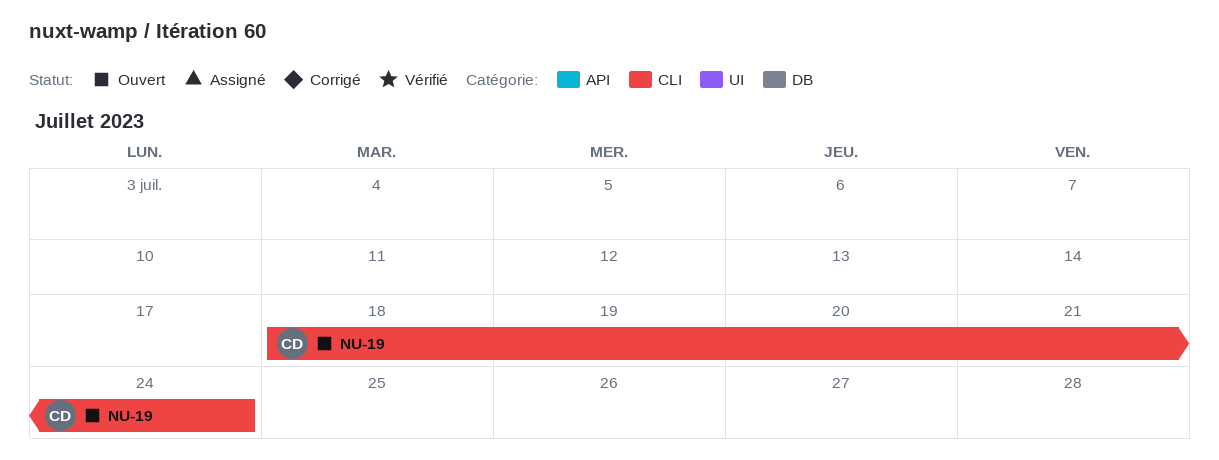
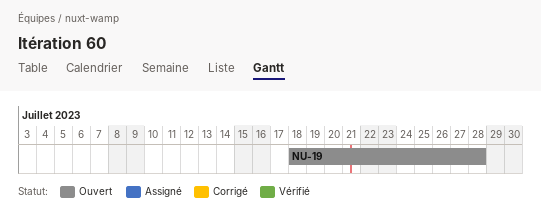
NU-19, due: Jul 24 -> Jul 28

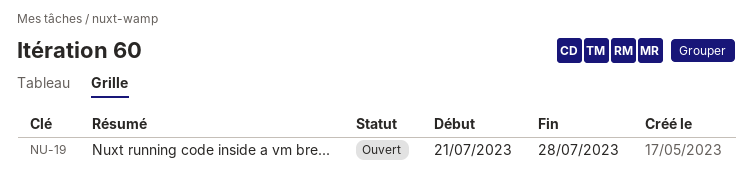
NU-19, start: Jul 18 -> Jul 21

